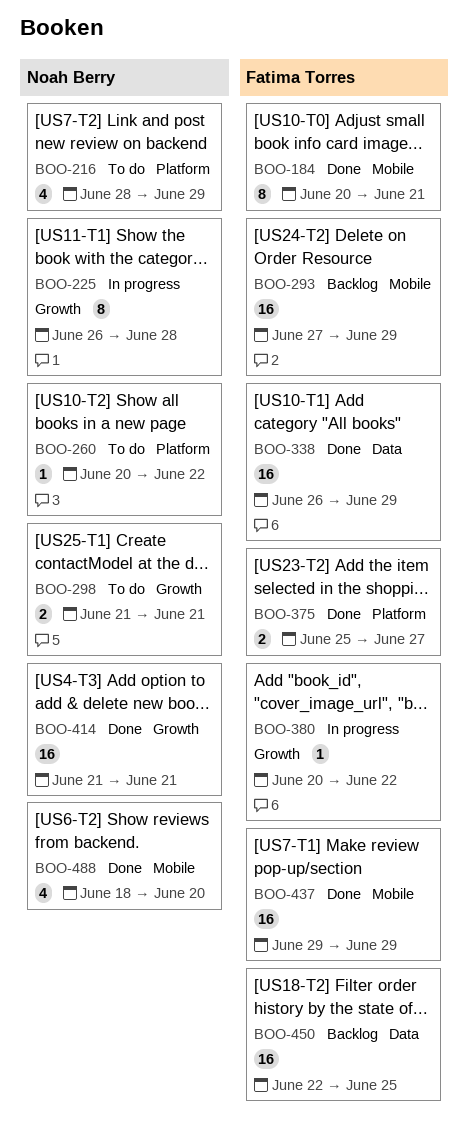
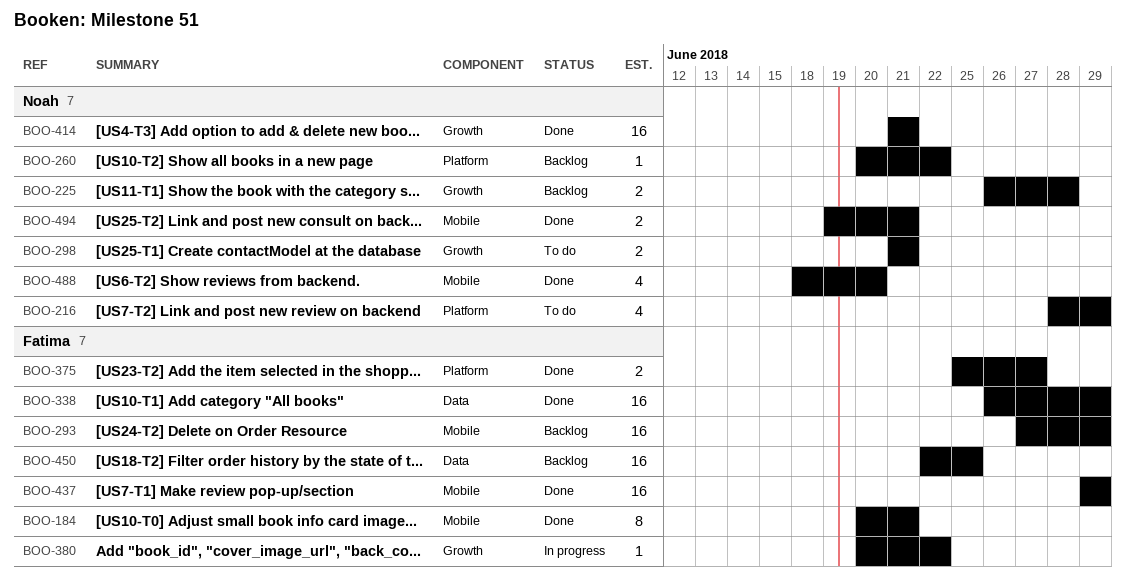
BOO-225, status: In progress -> Backlog
BOO-225, estimate: 8 -> 2
BOO-260, status: To do -> Backlog
BOO-494: none -> present

